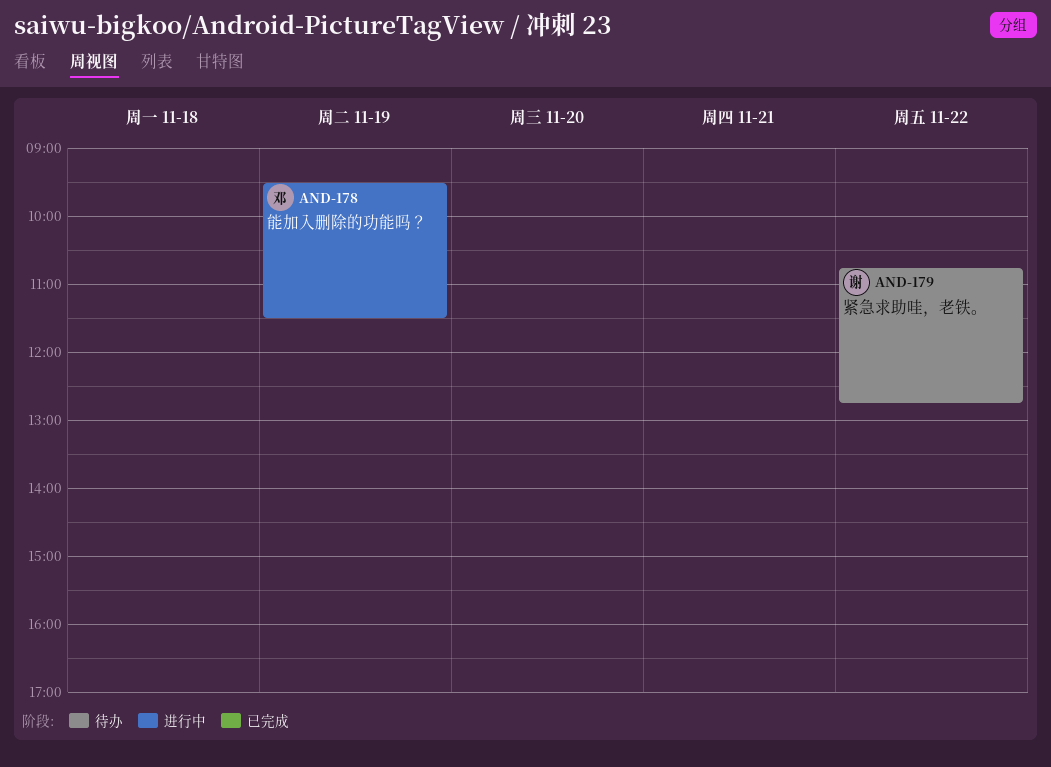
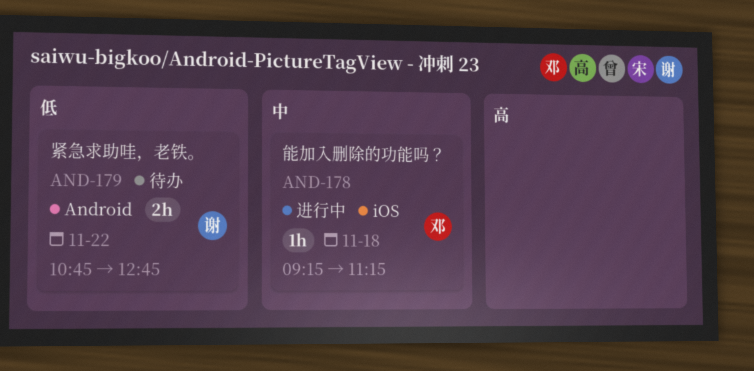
AND-178, day: Nov 19 -> Nov 18
AND-178, begins: 09:30 -> 09:15
AND-178, ends: 11:30 -> 11:15

